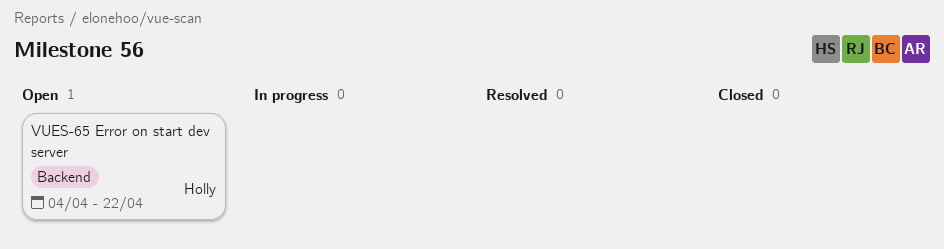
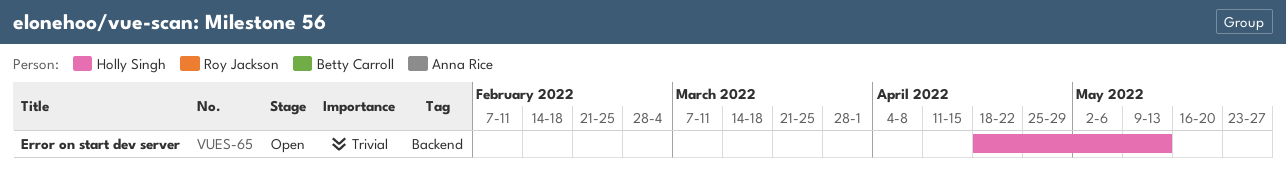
VUES-65, start: Apr 4 -> Apr 18
VUES-65, due: Apr 22 -> May 13

